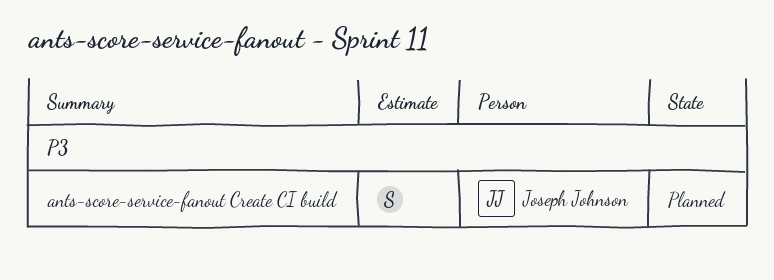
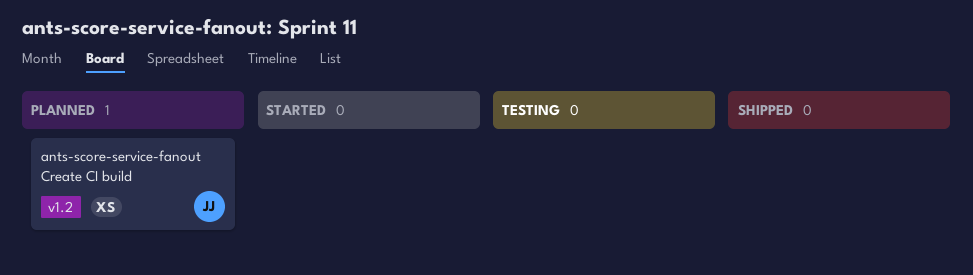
ants-score-service-fanout Create CI build, estimate: S -> XS

